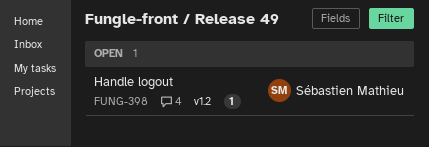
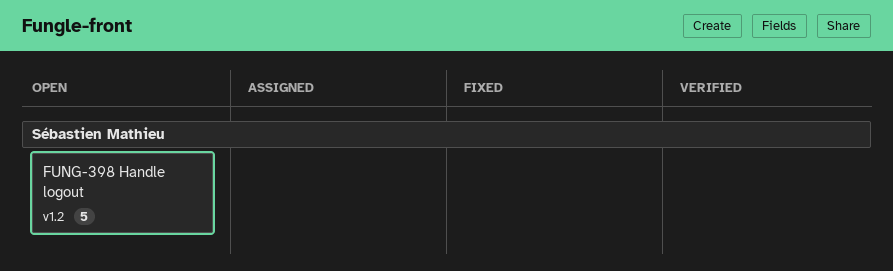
FUNG-398, estimate: 1 -> 5

